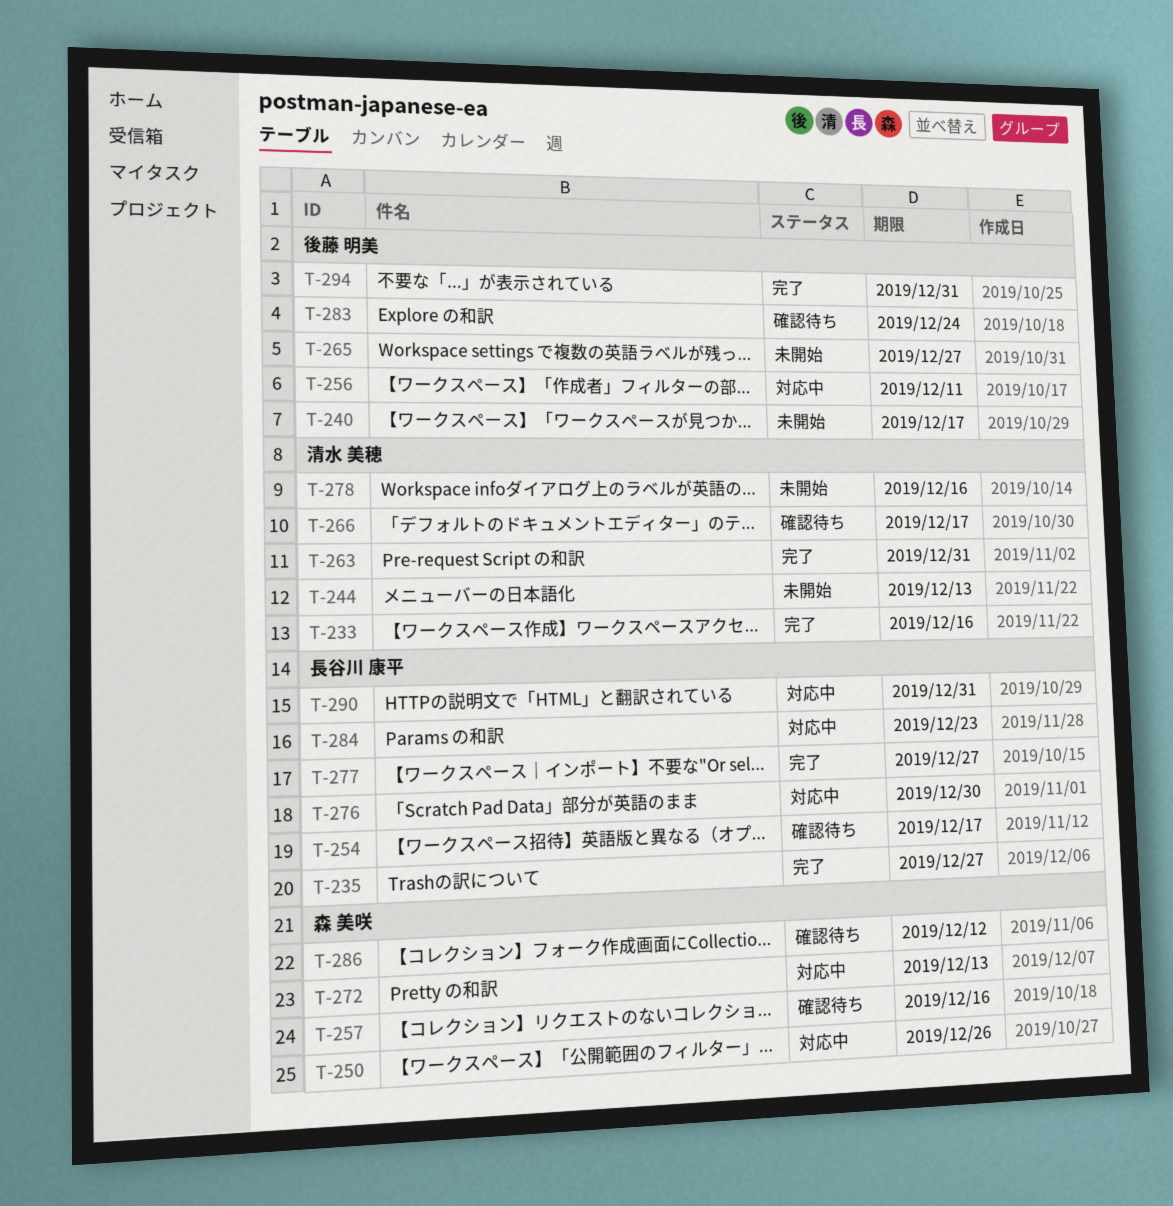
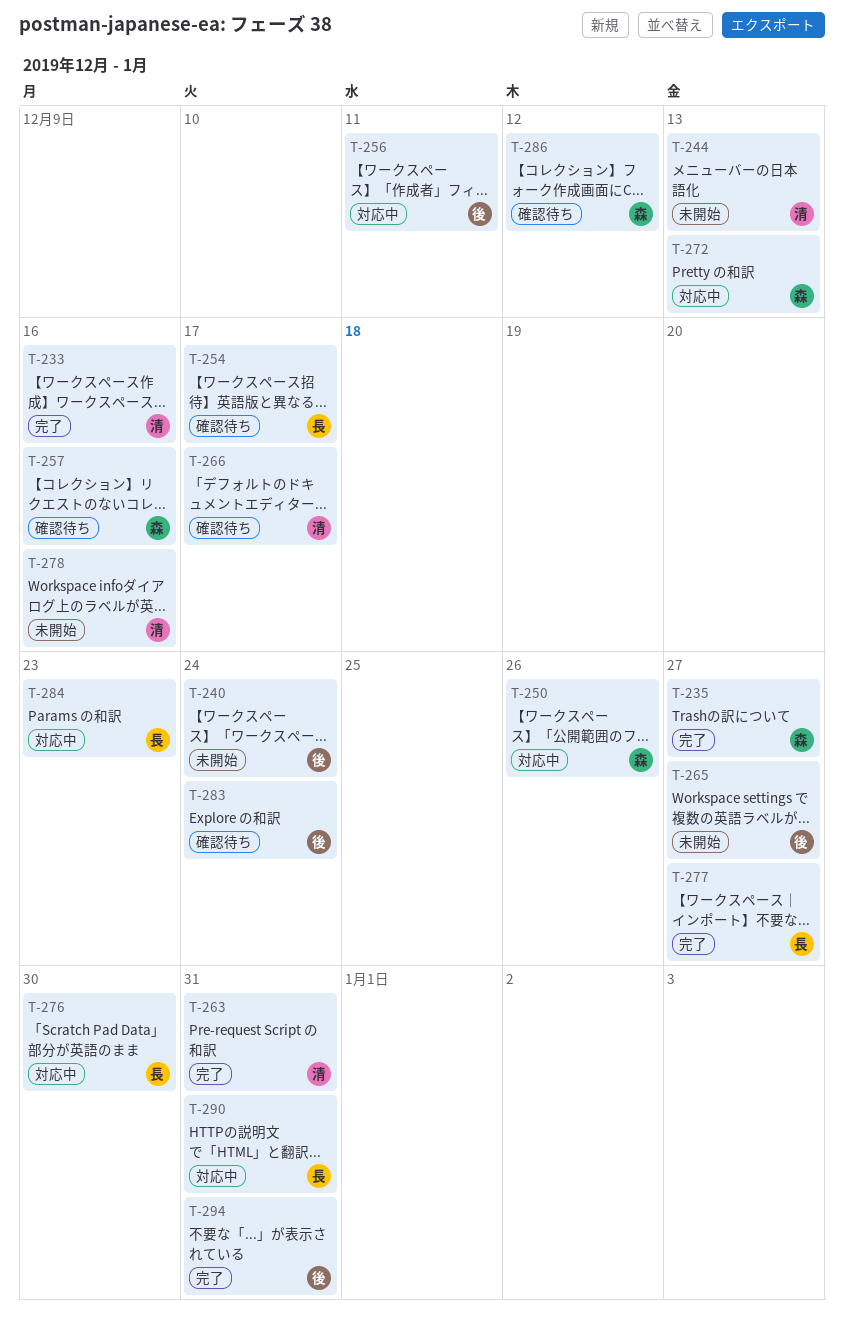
T-235, owner: 長谷川 康平 -> 森 美咲
T-240, due: Dec 17 -> Dec 24

